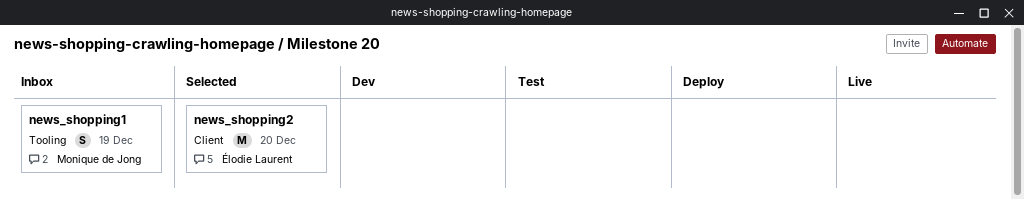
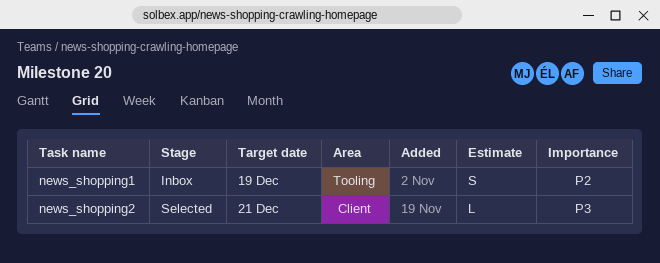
news_shopping2, estimate: M -> L
news_shopping2, due: Dec 20 -> Dec 21

